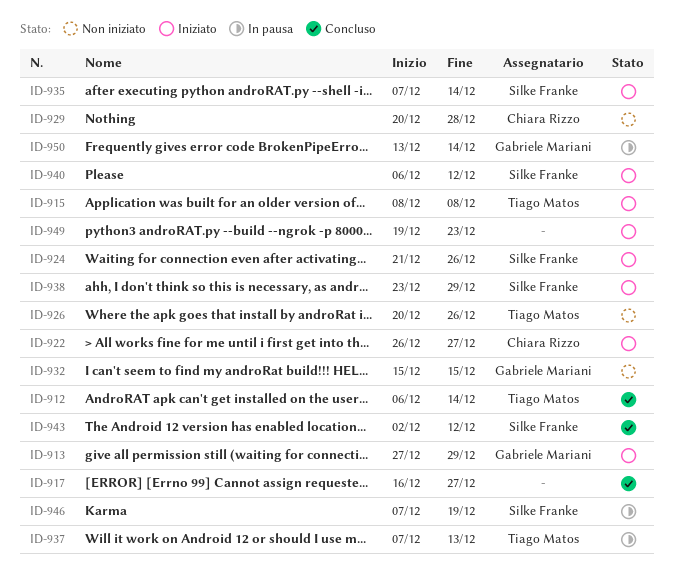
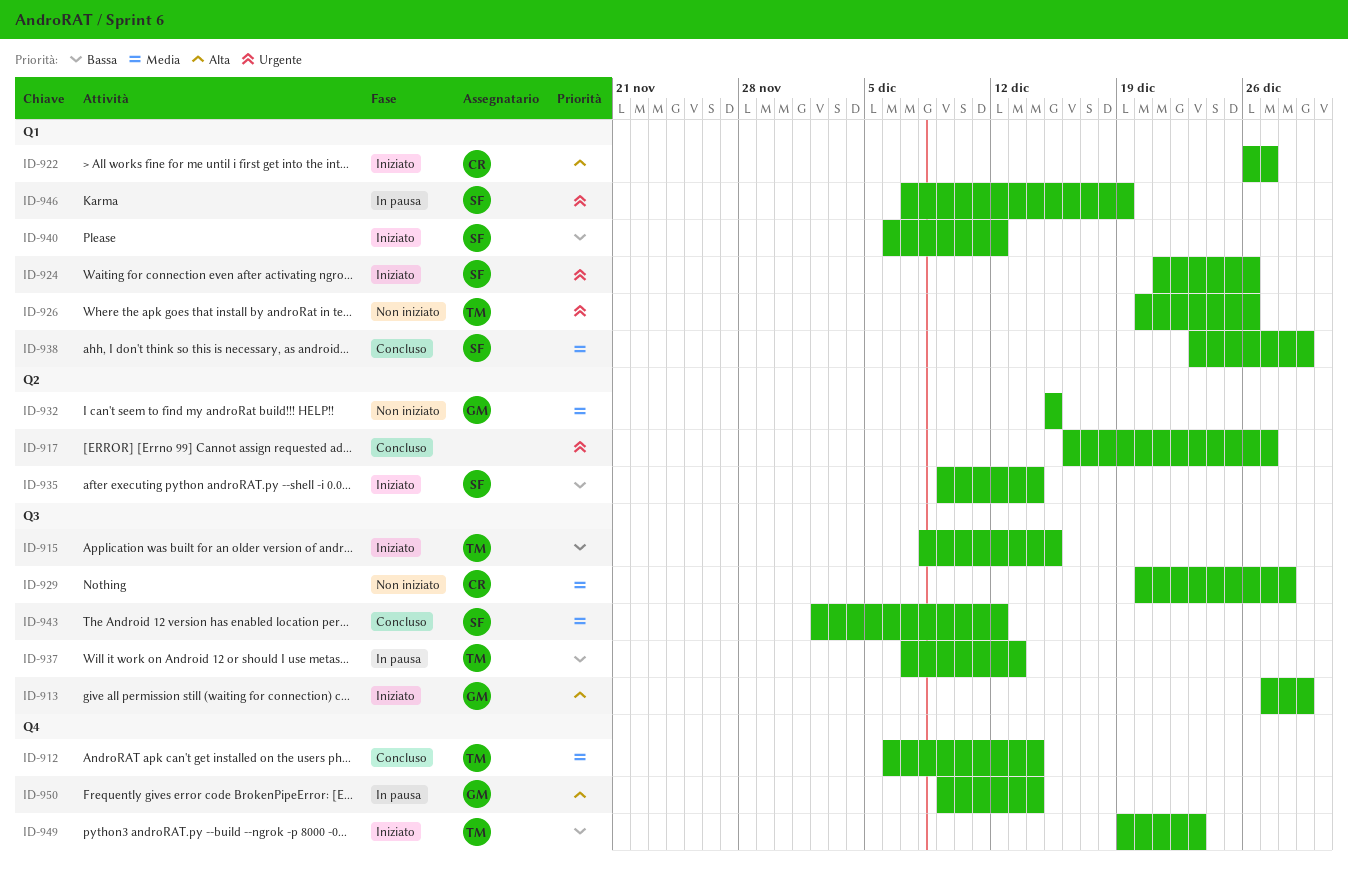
ID-915, due: Dec 8 -> Dec 15
ID-935, start: Dec 7 -> Dec 9
ID-938, status: Iniziato -> Concluso
ID-949, owner: none -> Tiago Matos
ID-950, start: Dec 13 -> Dec 9

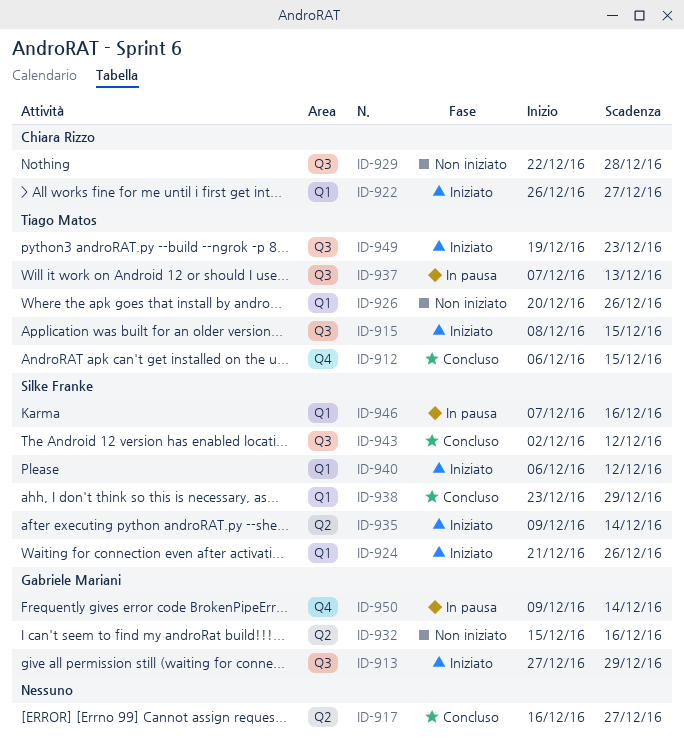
ID-912, due: Dec 14 -> Dec 15
ID-929, start: Dec 20 -> Dec 22
ID-932, due: Dec 15 -> Dec 16
ID-946, due: Dec 19 -> Dec 16
ID-949, label: Q4 -> Q3

